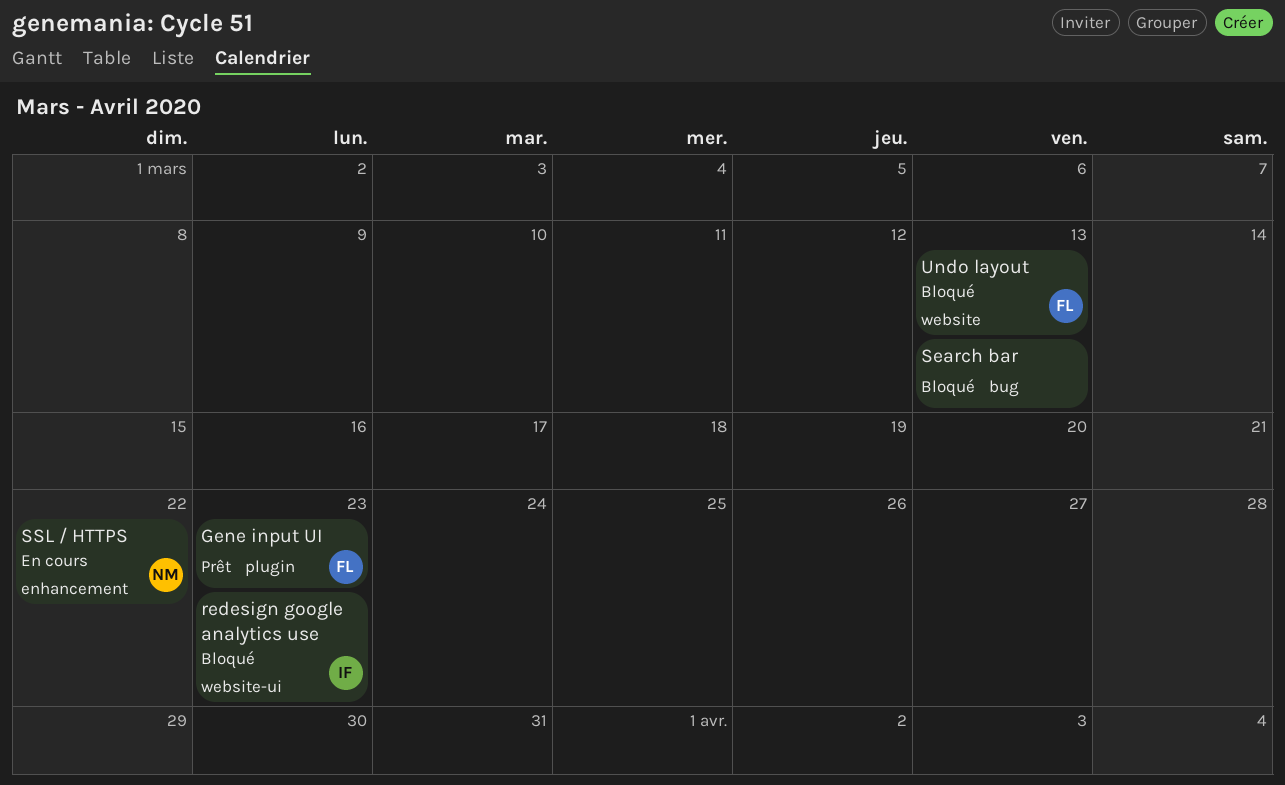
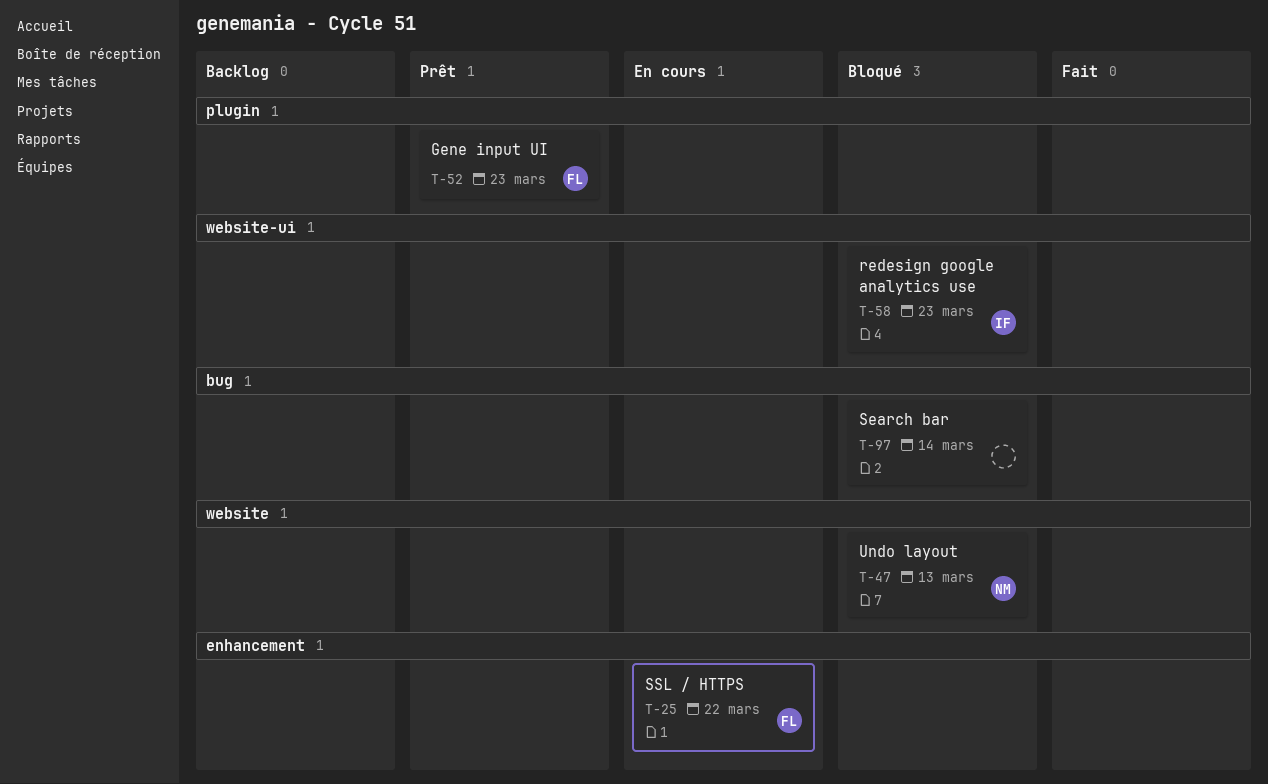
Search bar, due: Mar 13 -> Mar 14
SSL / HTTPS, owner: NM -> FL
Undo layout, owner: FL -> NM

